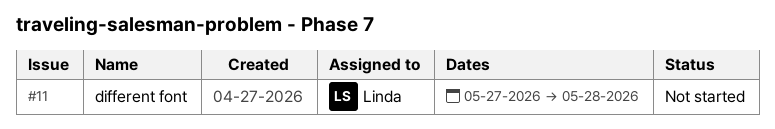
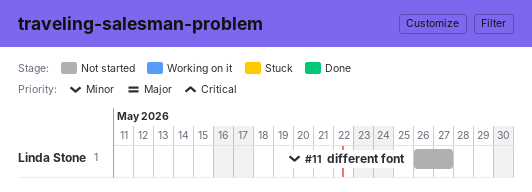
#11, start: May 27 -> May 26
#11, due: May 28 -> May 27

